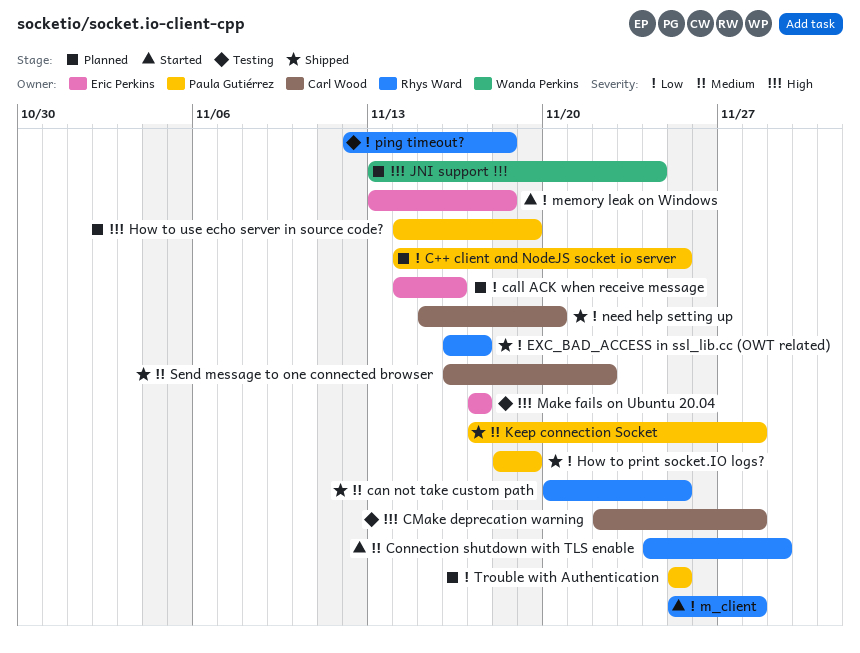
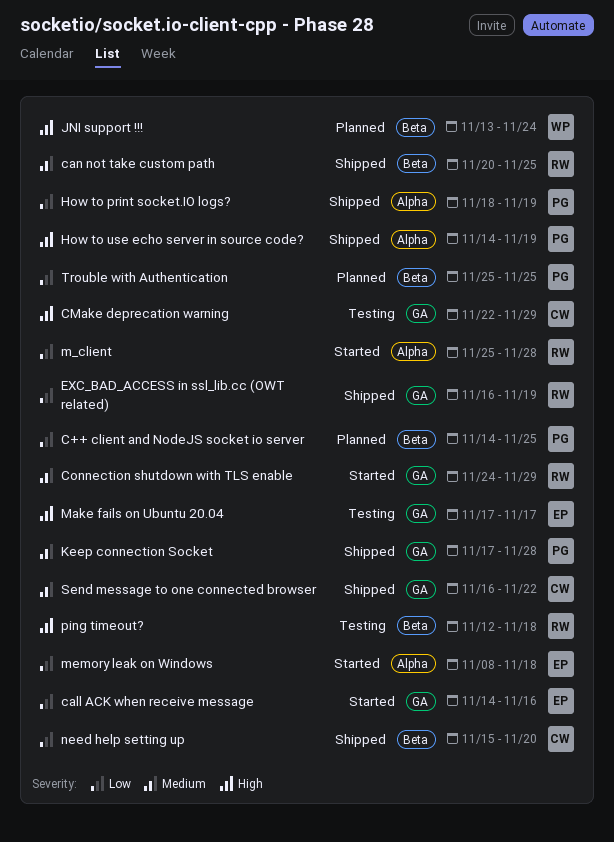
call ACK when receive message, status: Planned -> Started
CMake deprecation warning, due: Nov 28 -> Nov 29
EXC_BAD_ACCESS in ssl_lib.cc (OWT related), due: Nov 17 -> Nov 19
How to use echo server in source code?, status: Planned -> Shipped
memory leak on Windows, start: Nov 13 -> Nov 8
ping timeout?, priority: Low -> High

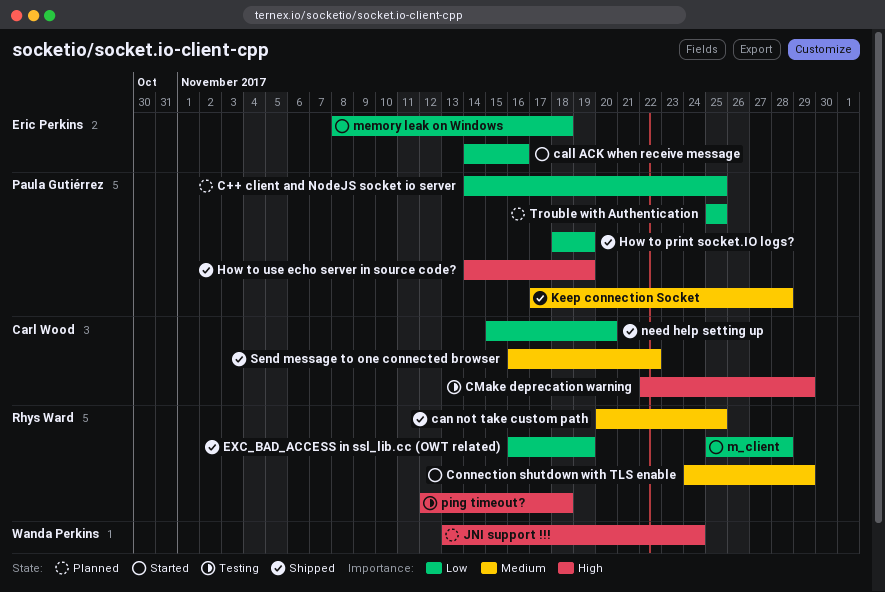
Make fails on Ubuntu 20.04: present -> none

